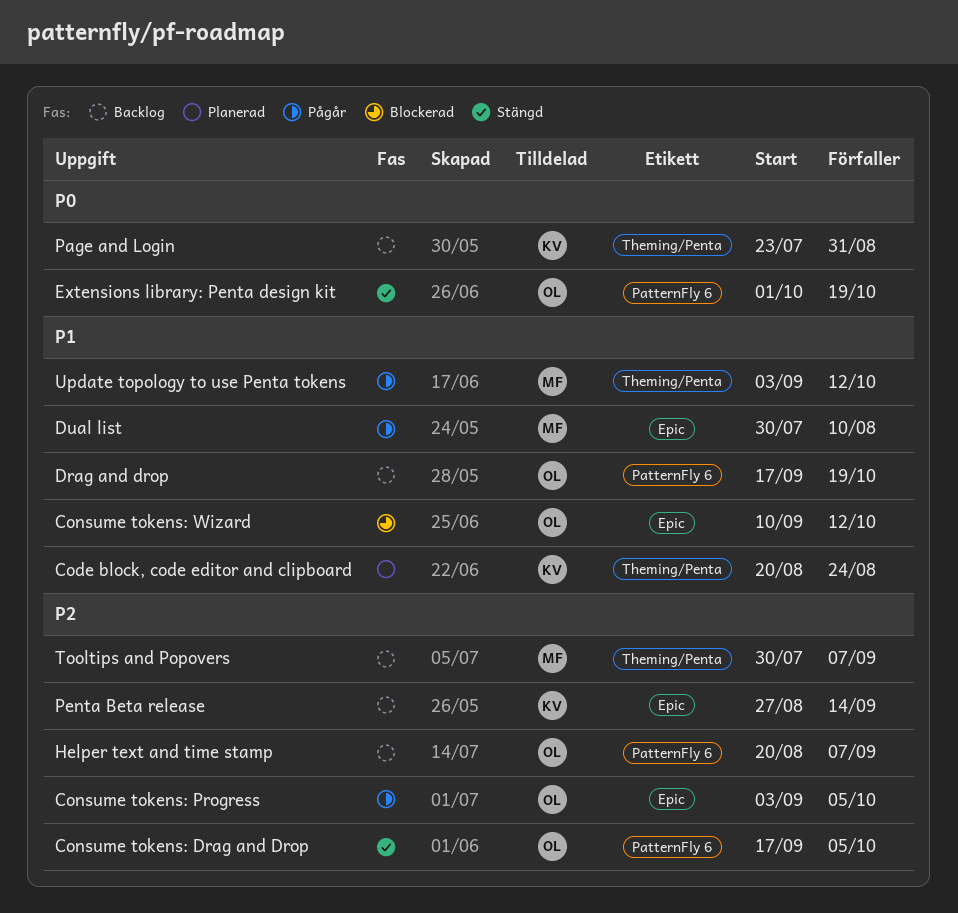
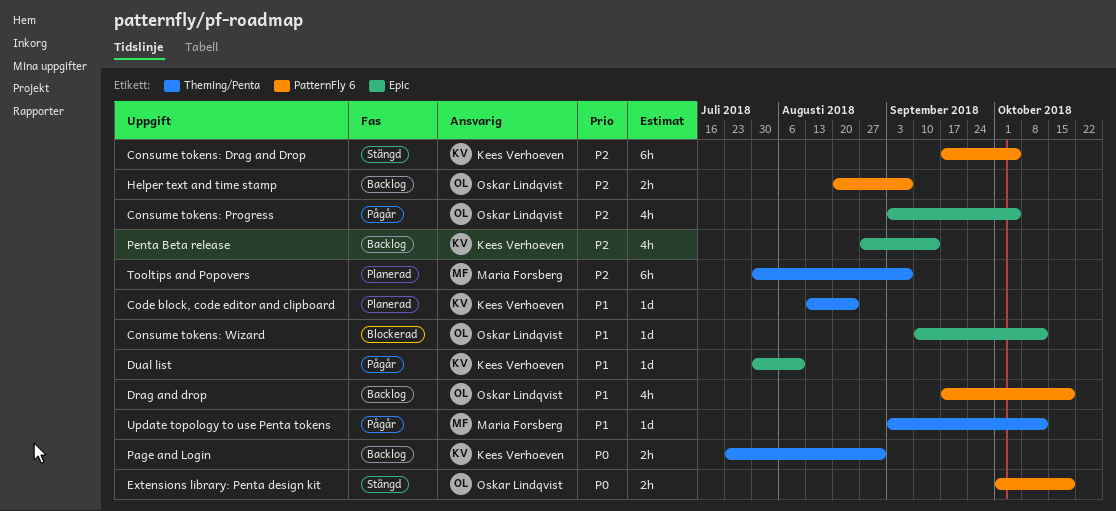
Code block, code editor and clipboard, start: Aug 20 -> Aug 13
Consume tokens: Drag and Drop, owner: Oskar Lindqvist -> Kees Verhoeven
Dual list, owner: Maria Forsberg -> Kees Verhoeven
Tooltips and Popovers, status: Backlog -> Planerad

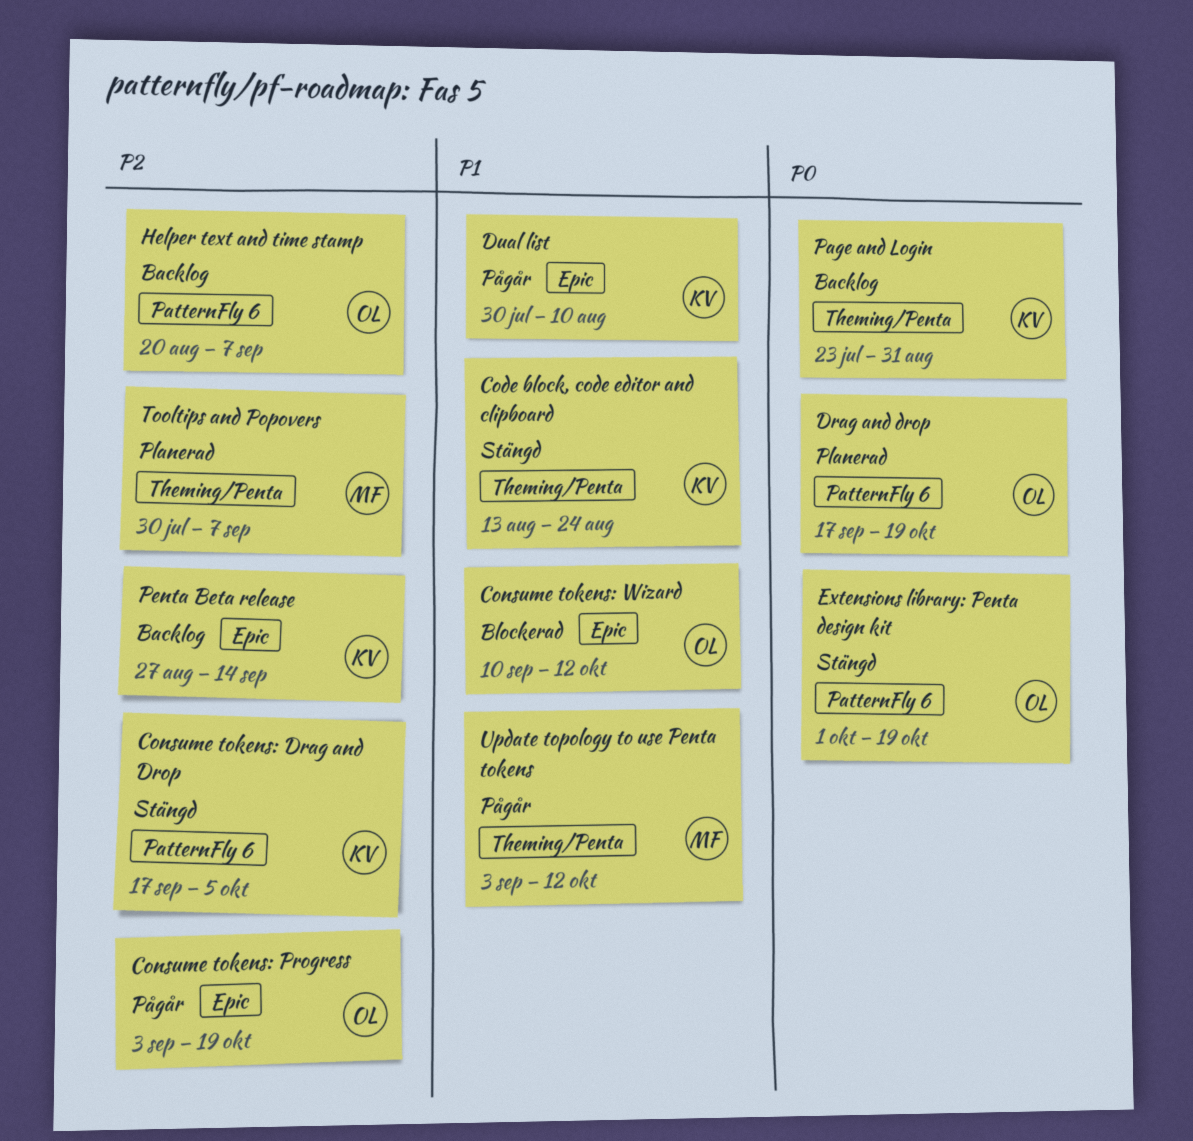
Code block, code editor and clipboard, status: Planerad -> Stängd
Consume tokens: Progress, due: Oct 5 -> Oct 19
Drag and drop, status: Backlog -> Planerad
Drag and drop, priority: P1 -> P0

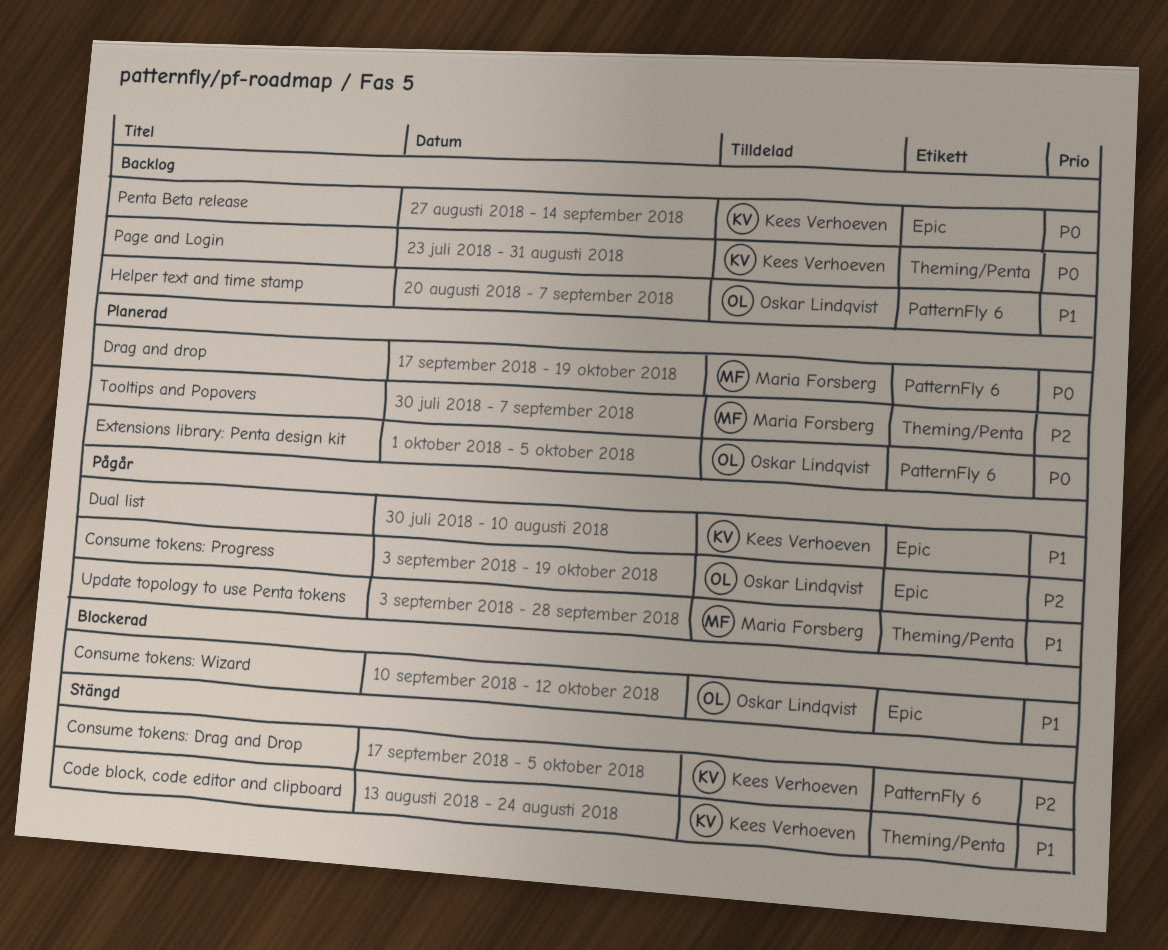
Drag and drop, owner: Oskar Lindqvist -> Maria Forsberg
Extensions library: Penta design kit, status: Stängd -> Planerad
Extensions library: Penta design kit, due: Oct 19 -> Oct 5
Helper text and time stamp, priority: P2 -> P1
Penta Beta release, priority: P2 -> P0
Update topology to use Penta tokens, due: Oct 12 -> Sep 28

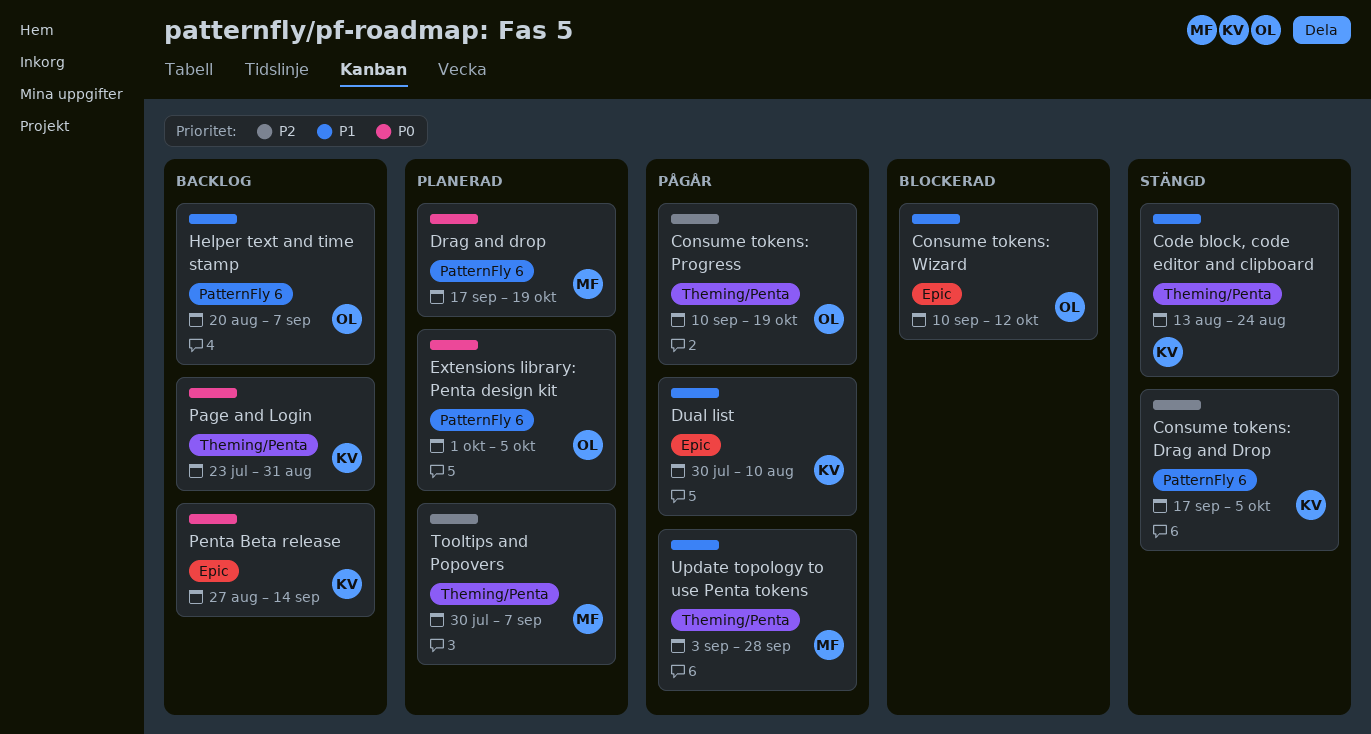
Consume tokens: Progress, label: Epic -> Theming/Penta
Consume tokens: Progress, start: Sep 3 -> Sep 10

